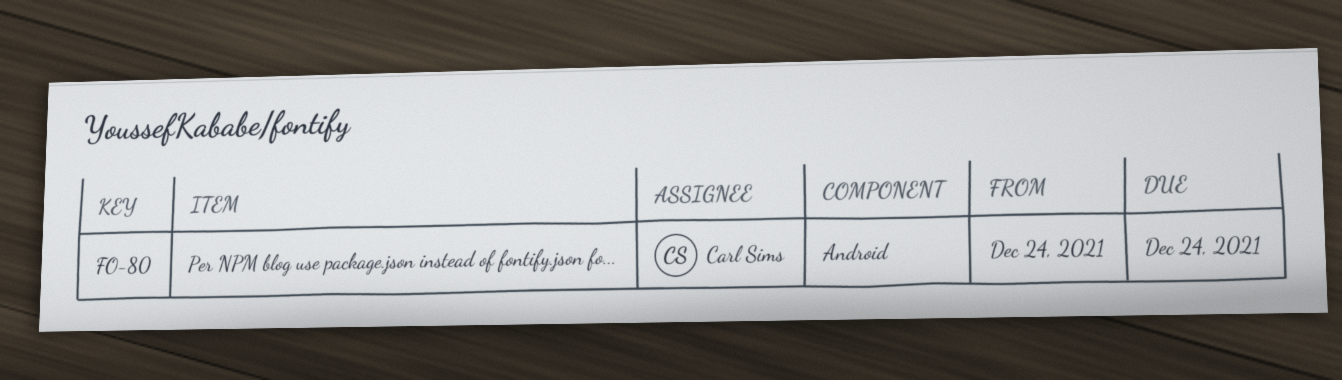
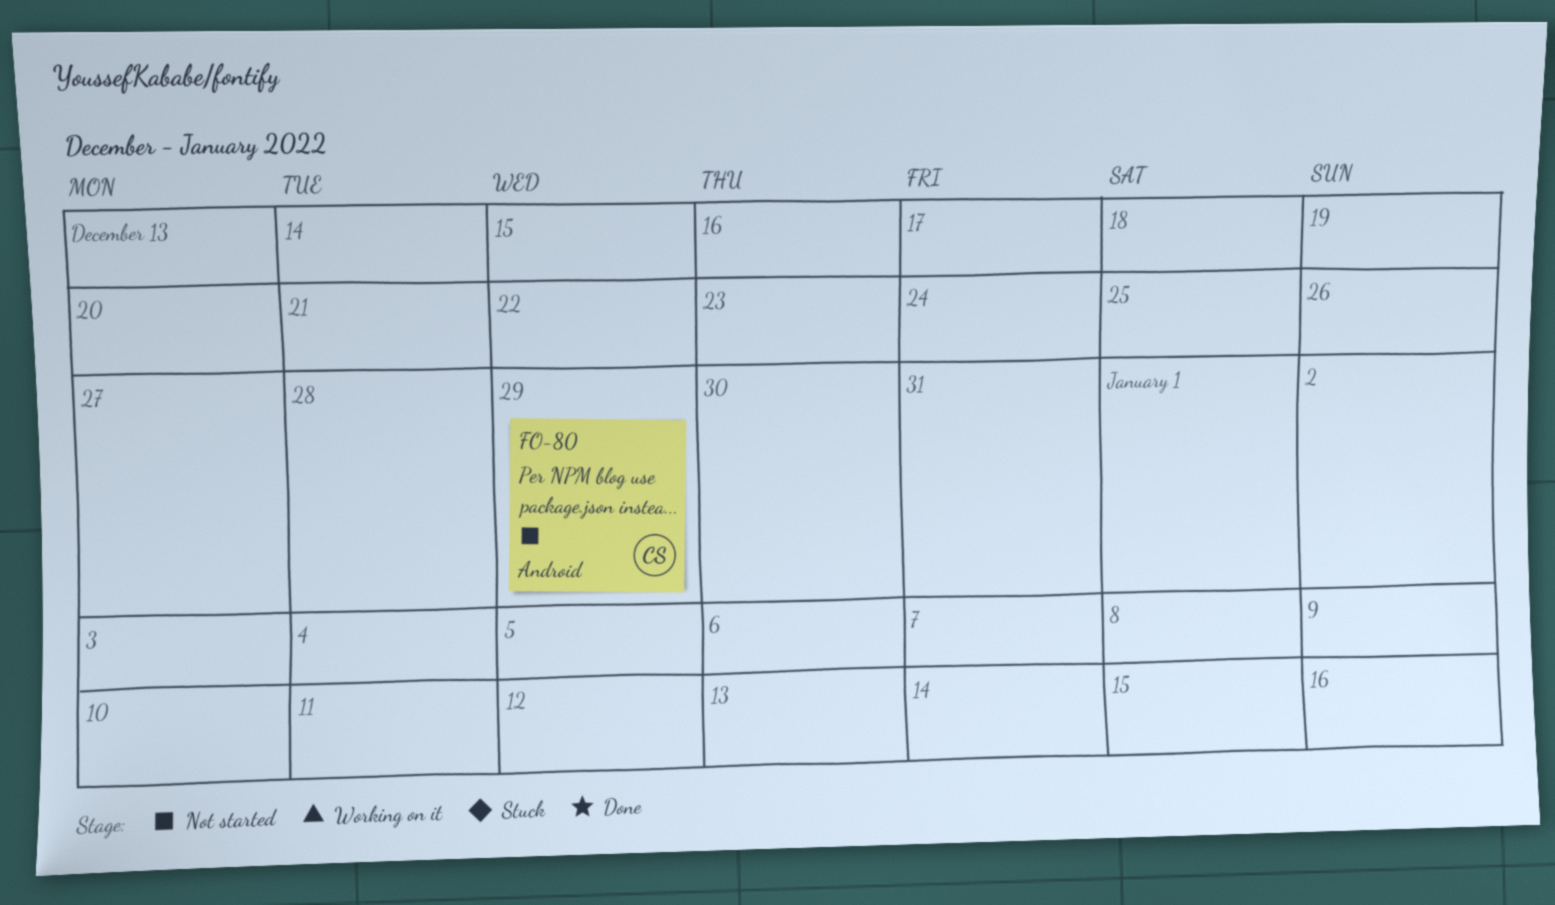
FO-80, due: Dec 24 -> Dec 29

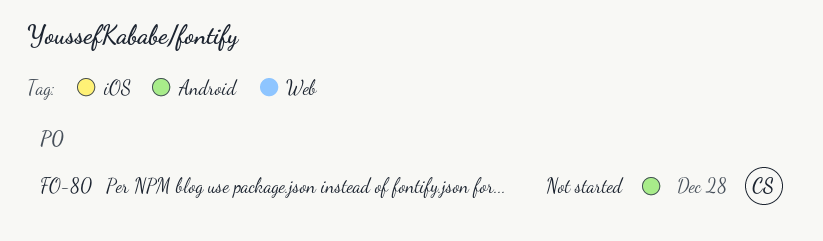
FO-80, due: Dec 29 -> Dec 28

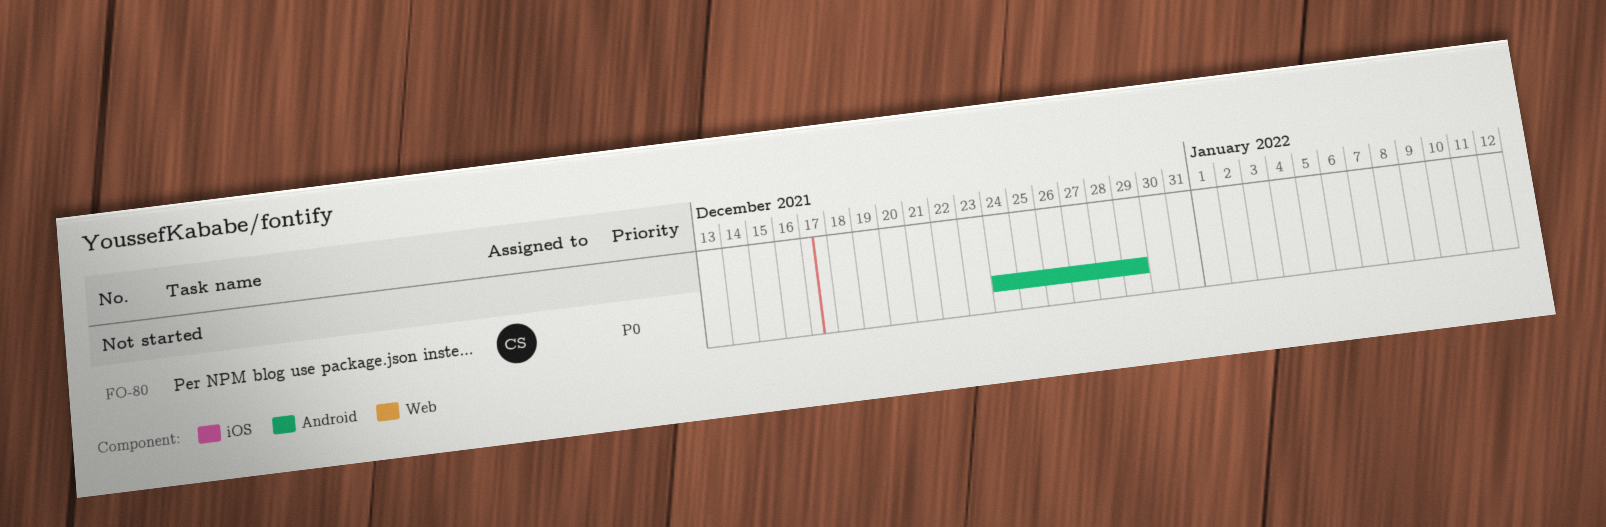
FO-80, due: Dec 28 -> Dec 29

